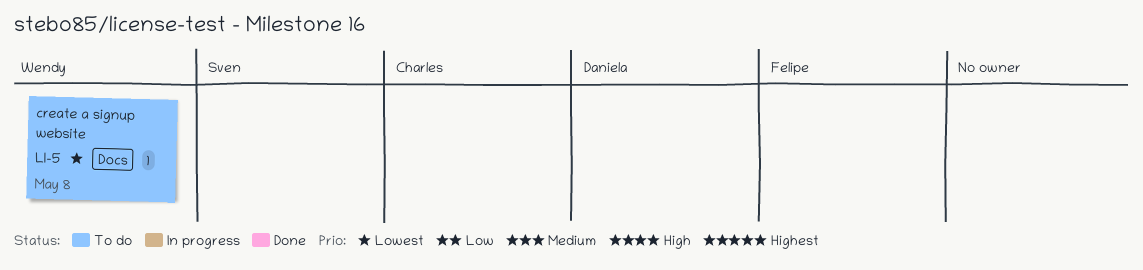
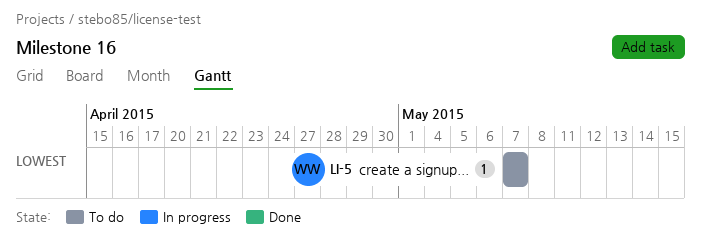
LI-5, due: May 8 -> May 7

